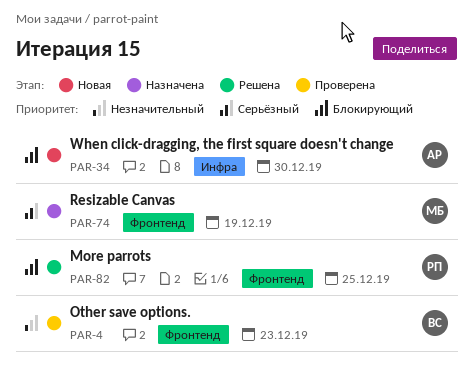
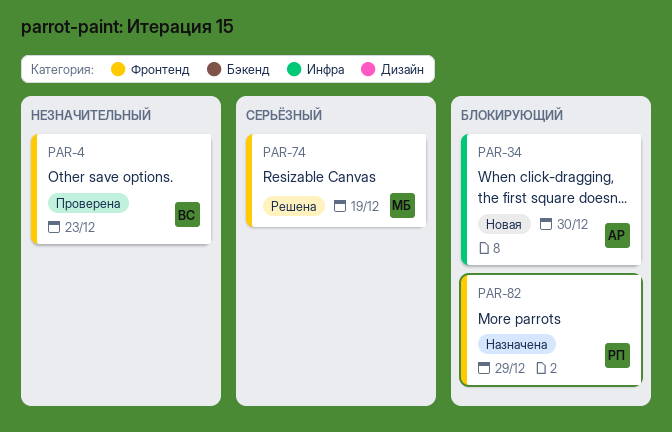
PAR-74, status: Назначена -> Решена
PAR-82, status: Решена -> Назначена
PAR-82, due: Dec 25 -> Dec 29

